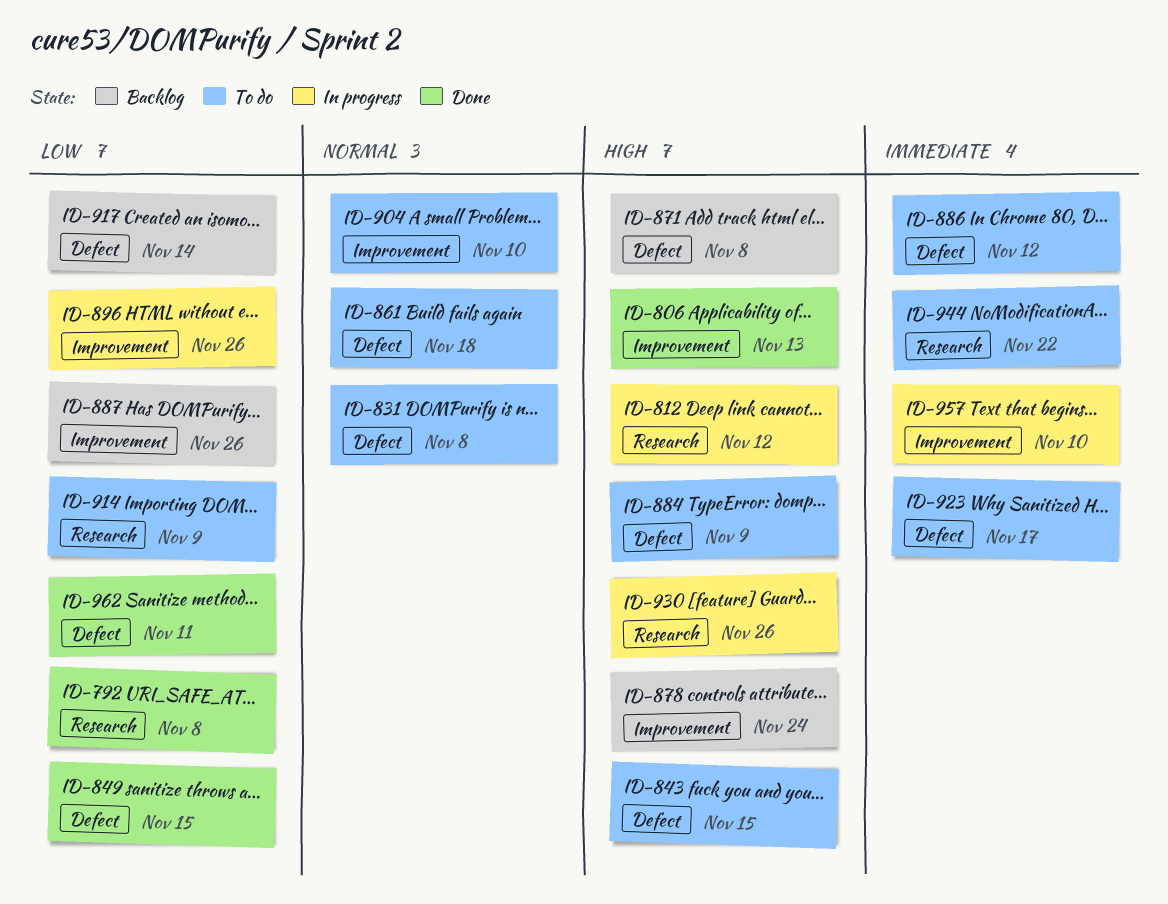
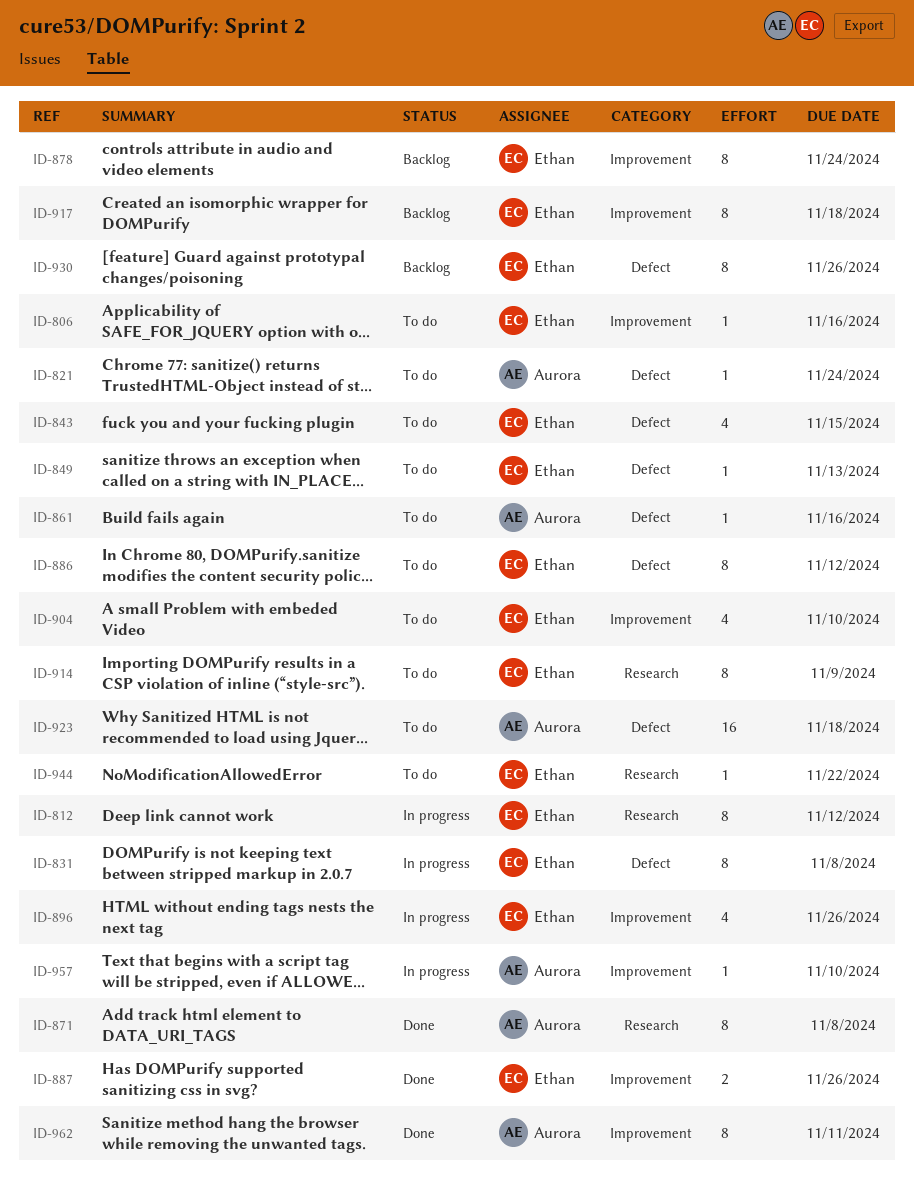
ID-792: present -> none
ID-806, status: Done -> To do
ID-806, due: Nov 13 -> Nov 16
ID-821: none -> present
ID-831, status: To do -> In progress
ID-849, status: Done -> To do
ID-849, due: Nov 15 -> Nov 13
ID-861, due: Nov 18 -> Nov 16
ID-871, status: Backlog -> Done
ID-871, label: Defect -> Research
ID-884: present -> none
ID-887, status: Backlog -> Done
ID-917, label: Defect -> Improvement
ID-917, due: Nov 14 -> Nov 18
ID-923, due: Nov 17 -> Nov 18
ID-930, status: In progress -> Backlog
ID-930, label: Research -> Defect
ID-962, label: Defect -> Improvement

